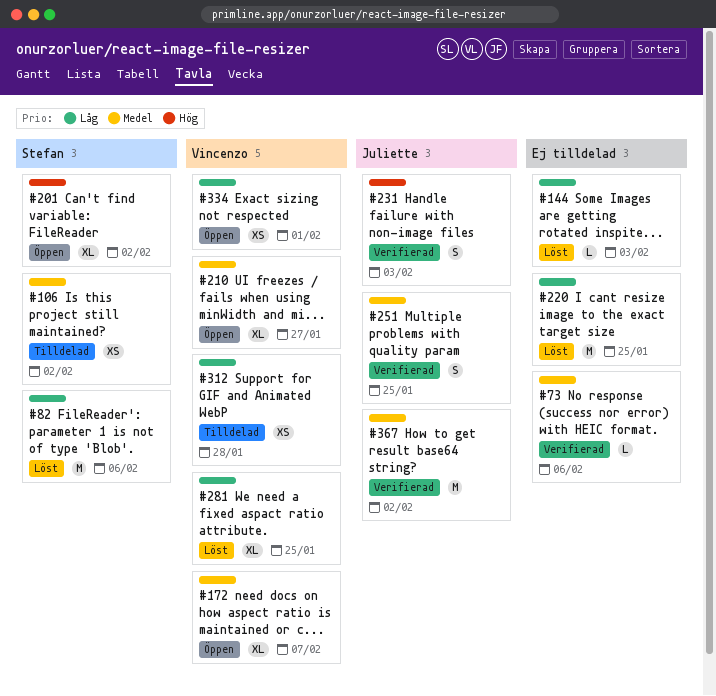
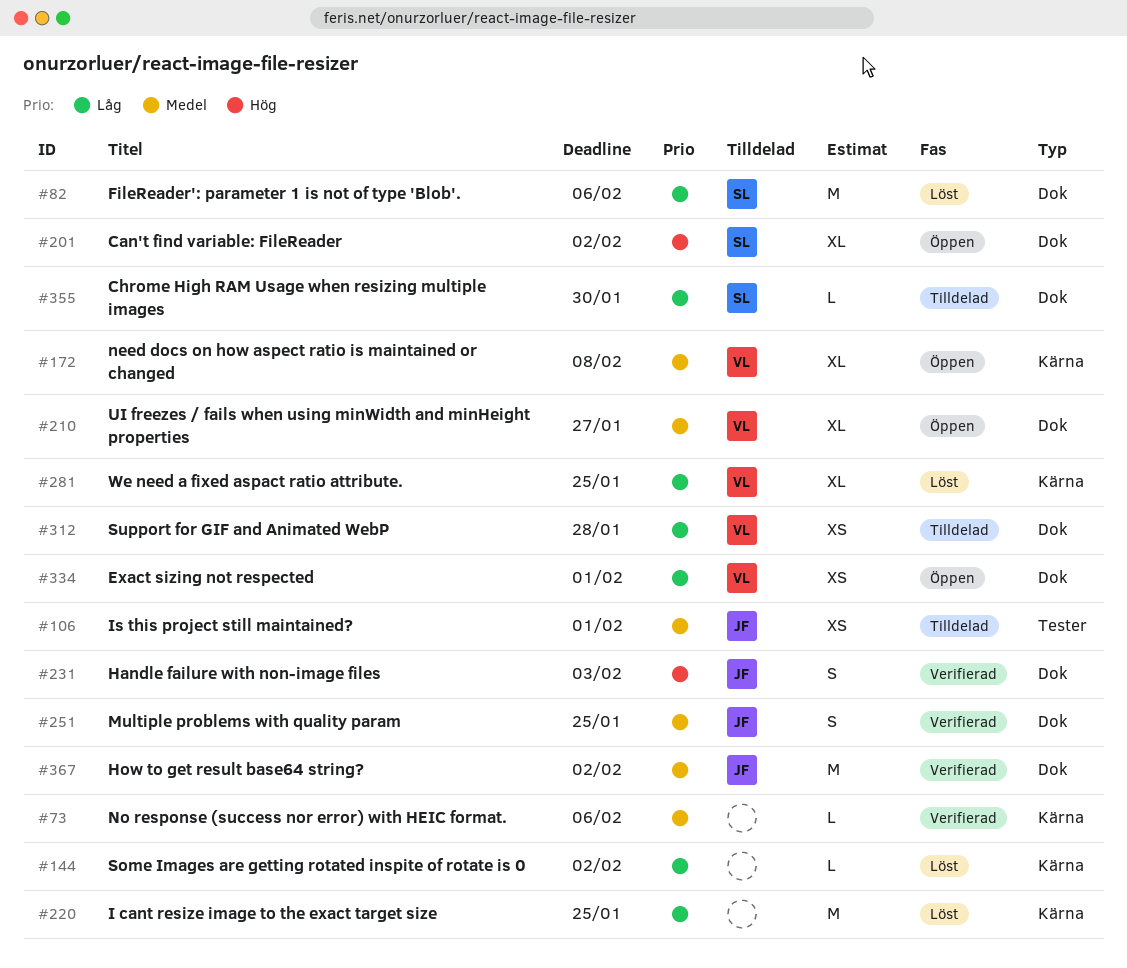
#106, owner: Stefan -> Juliette
#106, due: Feb 2 -> Feb 1
#144, due: Feb 3 -> Feb 2
#172, due: Feb 7 -> Feb 8
#355: none -> present

